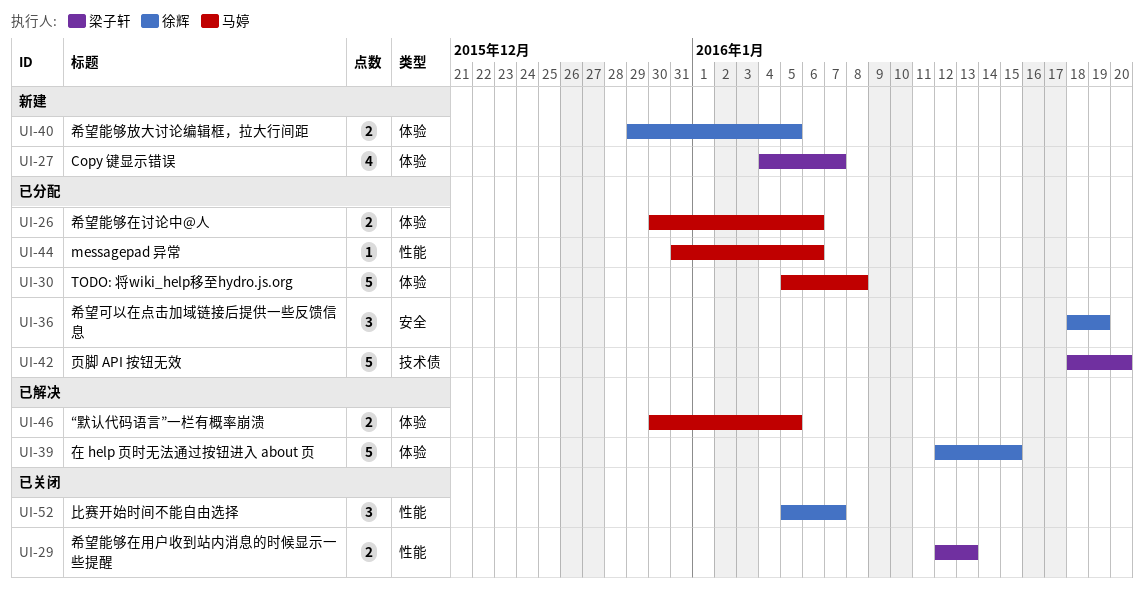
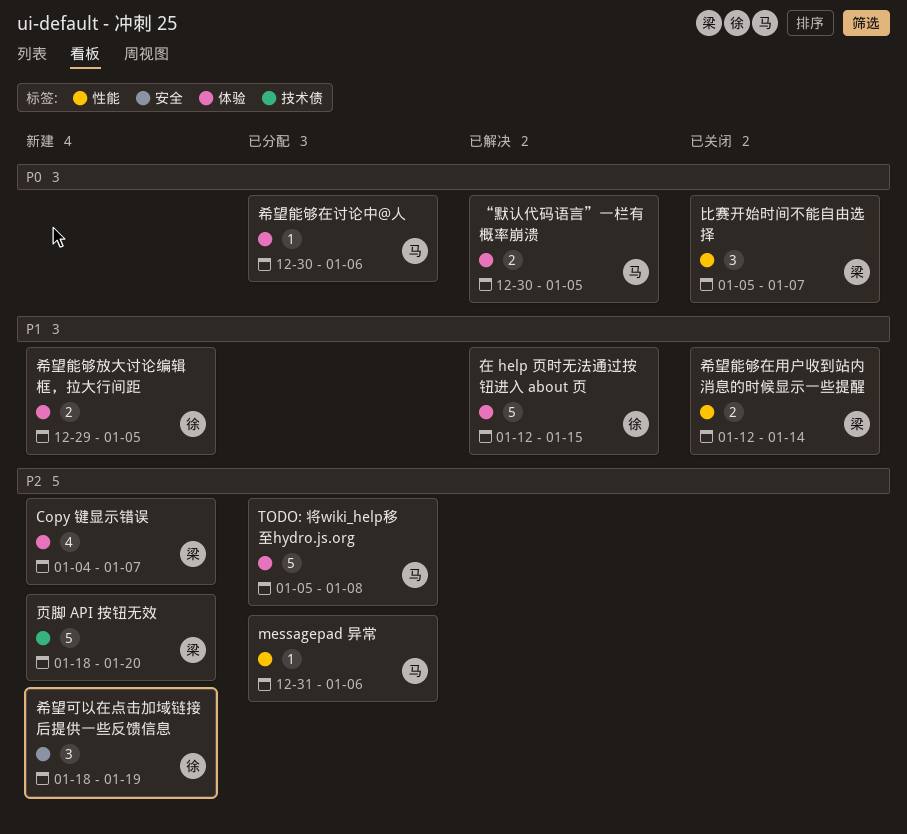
希望可以在点击加域链接后提供一些反馈信息, status: 已分配 -> 新建
希望能够在用户收到站内消息的时候显示一些提醒, due: Jan 13 -> Jan 14
希望能够在讨论中@人, estimate: 2 -> 1
比赛开始时间不能自由选择, owner: 徐辉 -> 梁子轩
页脚 API 按钮无效, status: 已分配 -> 新建

